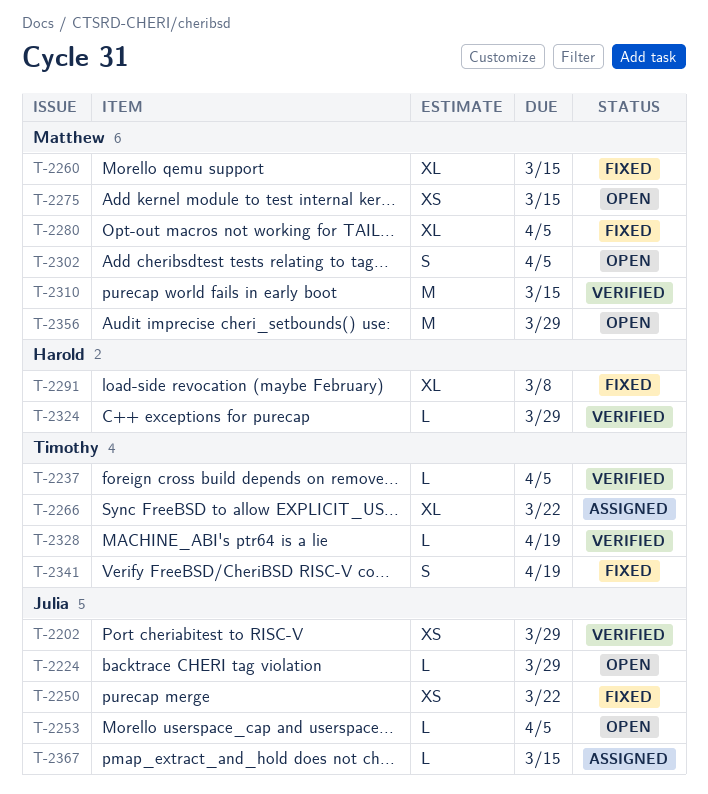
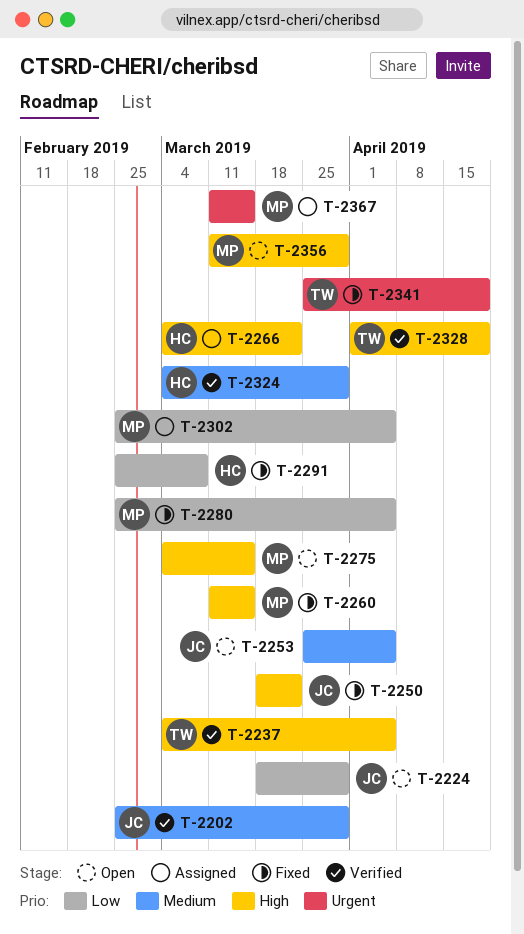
T-2266, owner: Timothy -> Harold
T-2302, status: Open -> Assigned
T-2310: present -> none
T-2367, owner: Julia -> Matthew

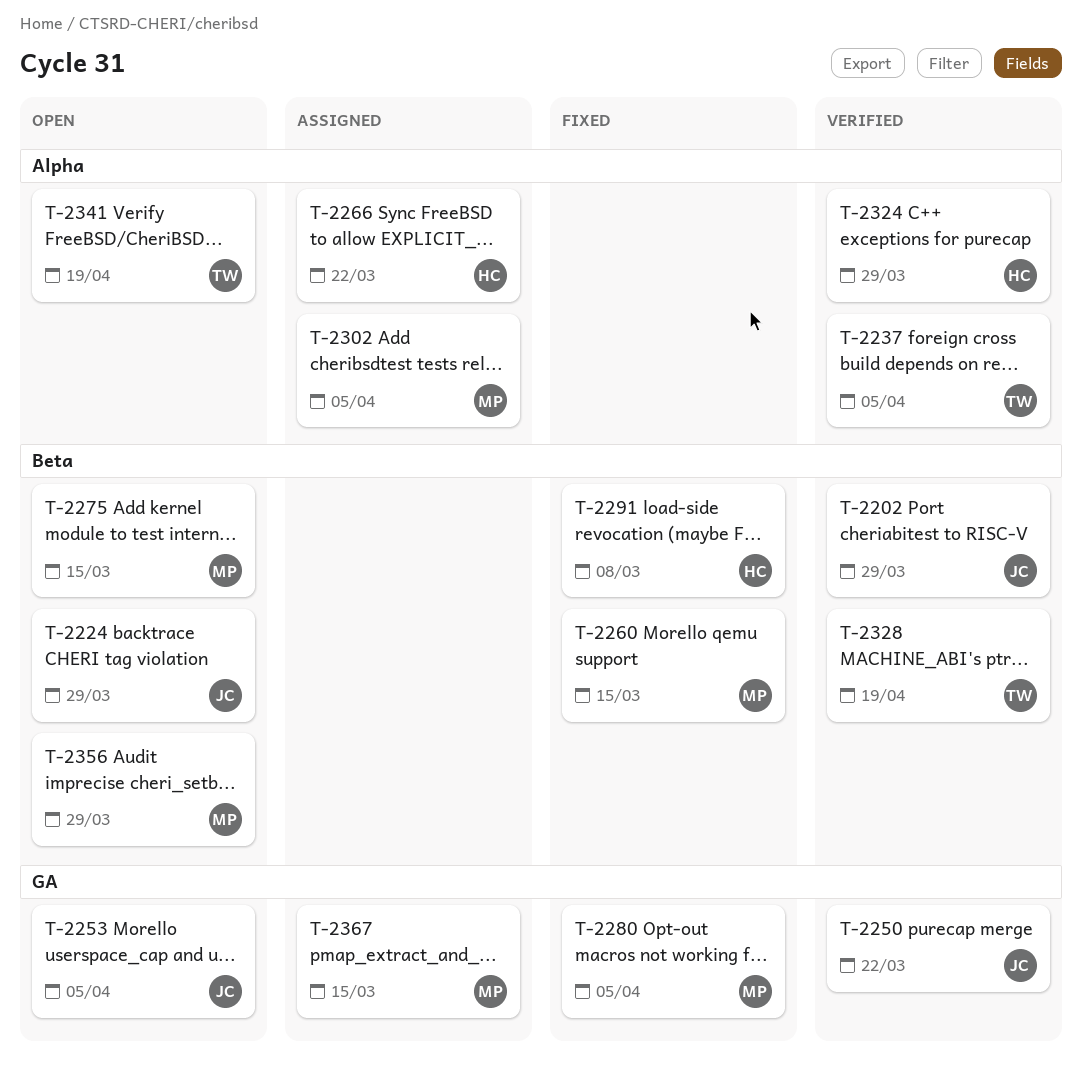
T-2250, status: Fixed -> Verified
T-2341, status: Fixed -> Open

